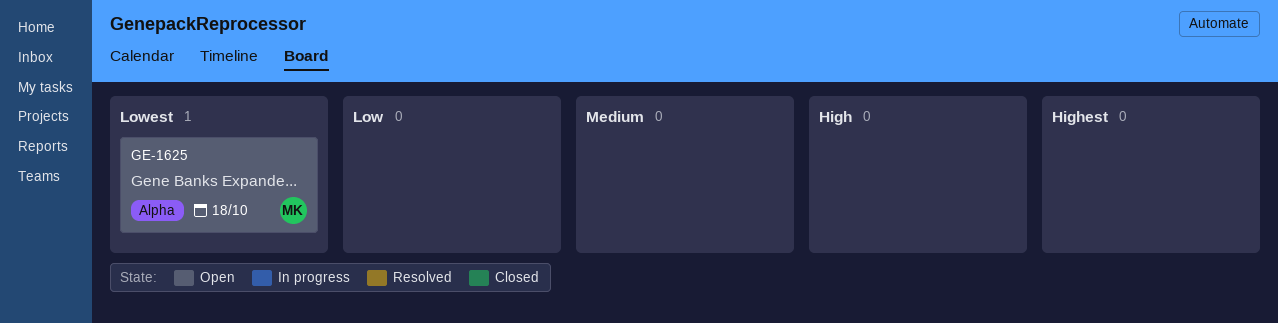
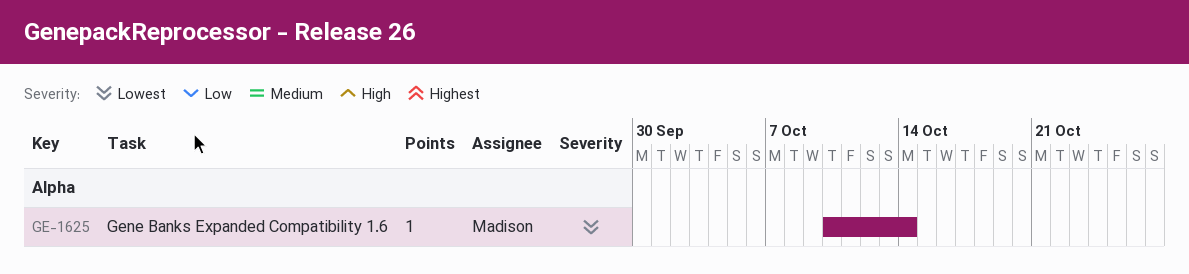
GE-1625, due: Oct 18 -> Oct 14

